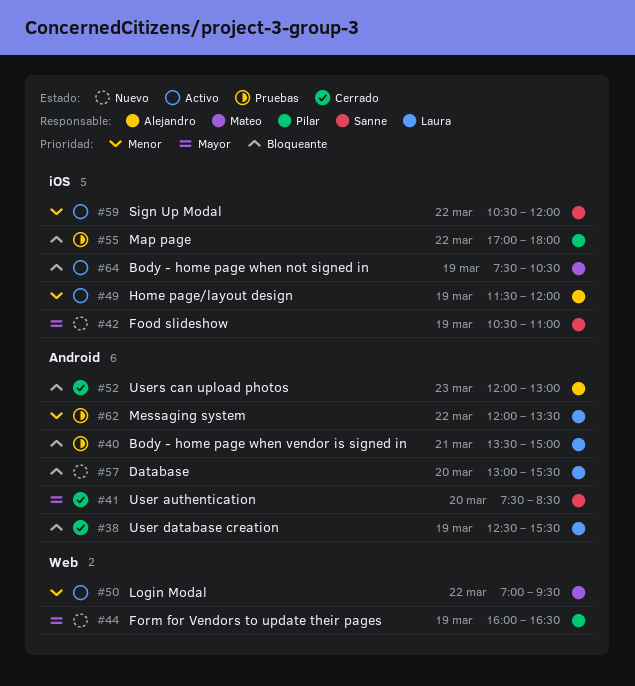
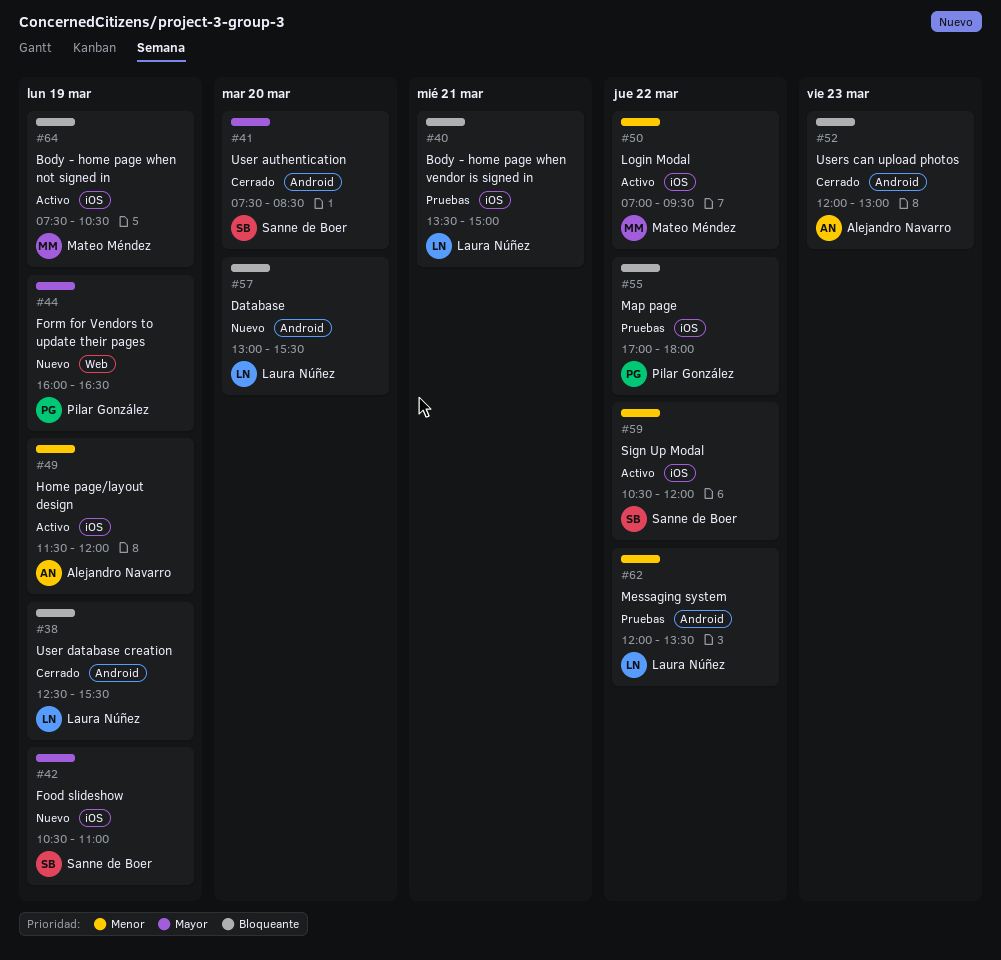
#40, label: Android -> iOS
#50, label: Web -> iOS

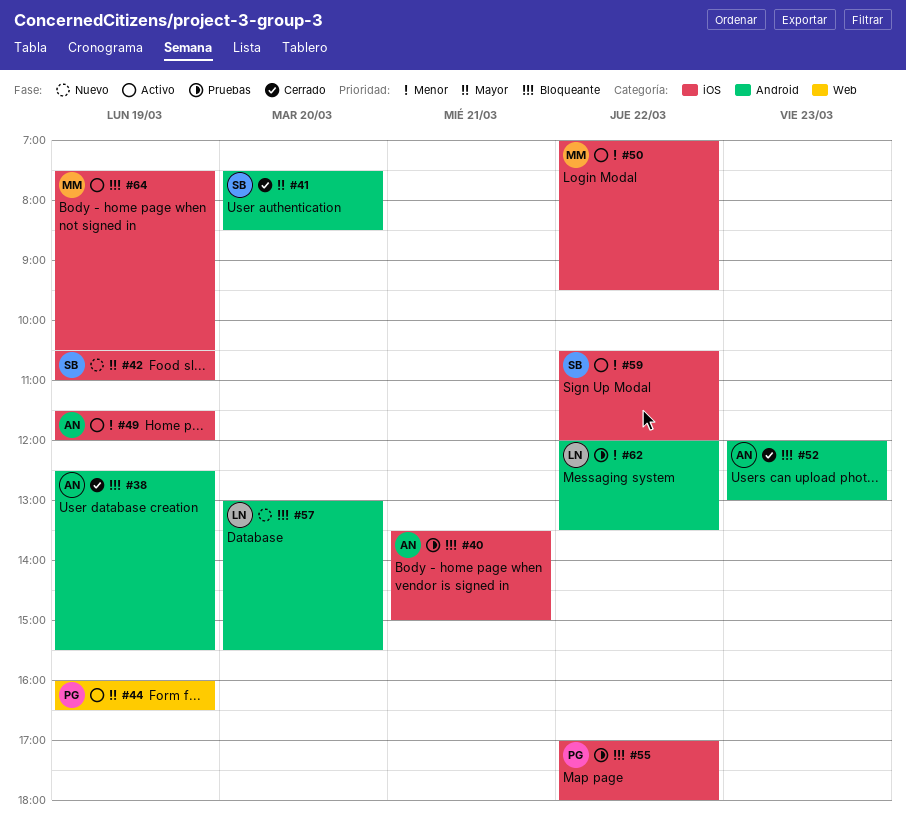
#38, owner: Laura Núñez -> Alejandro Navarro
#40, owner: Laura Núñez -> Alejandro Navarro
#44, status: Nuevo -> Activo

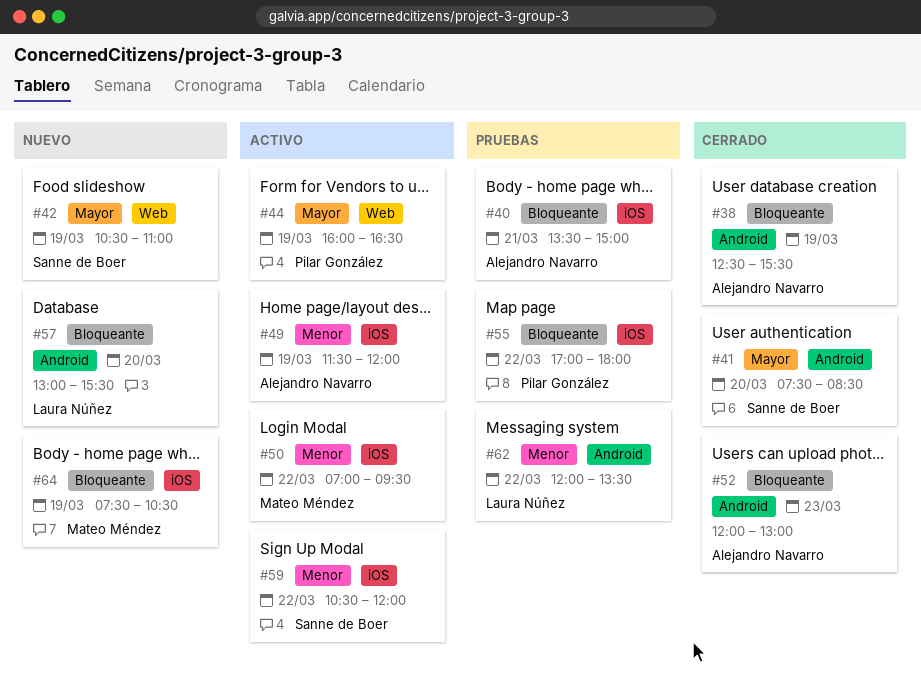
#42, label: iOS -> Web
#64, status: Activo -> Nuevo

